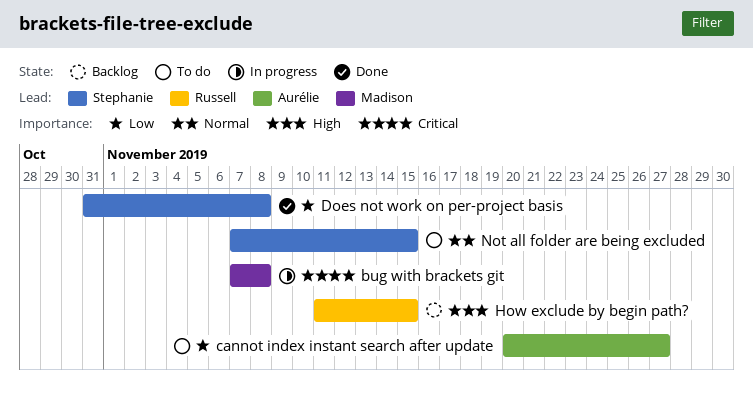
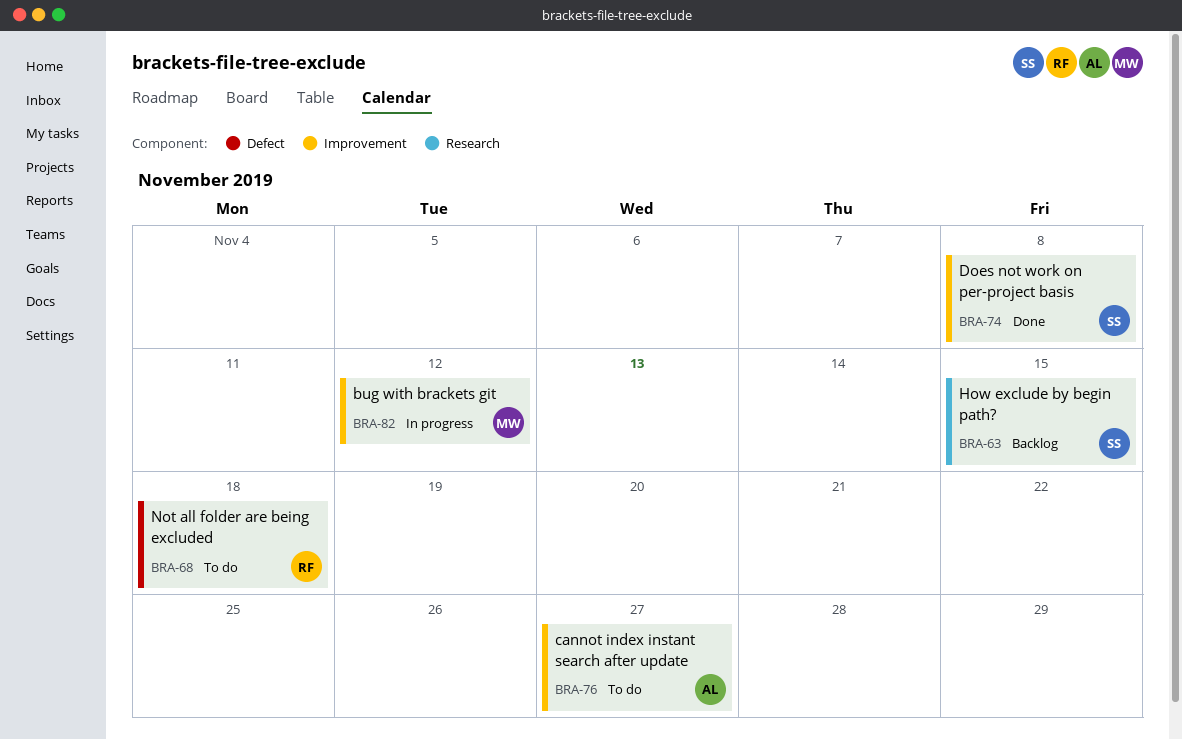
bug with brackets git, due: Nov 8 -> Nov 12
How exclude by begin path?, owner: Russell -> Stephanie
Not all folder are being excluded, owner: Stephanie -> Russell
Not all folder are being excluded, due: Nov 15 -> Nov 18

